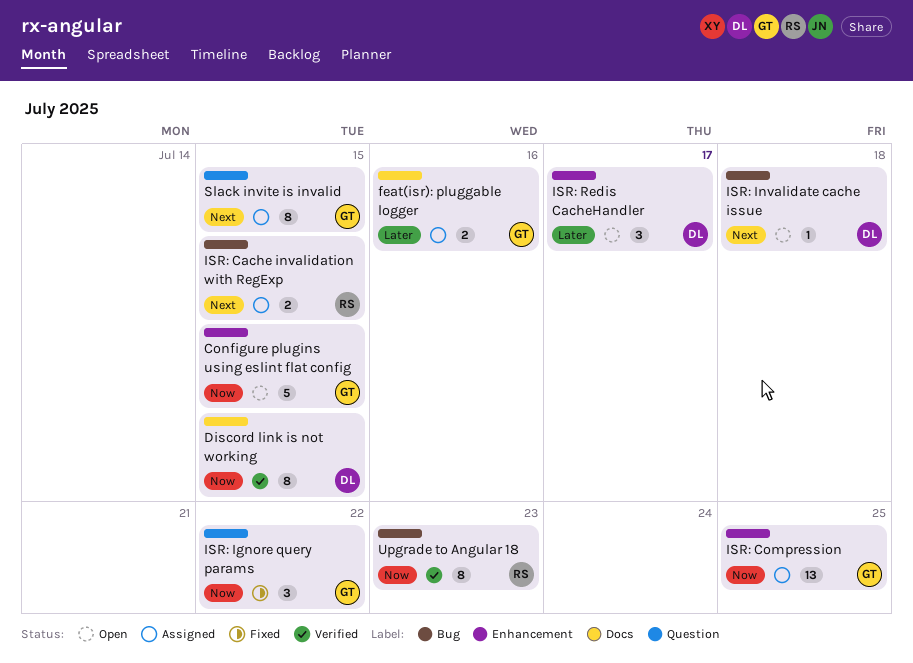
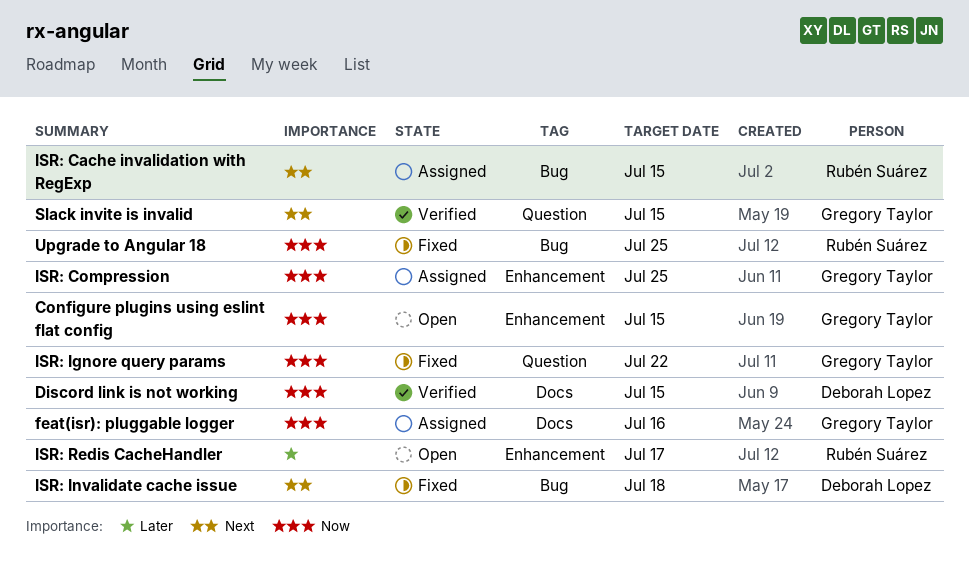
feat(isr): pluggable logger, priority: Later -> Now
ISR: Invalidate cache issue, status: Open -> Fixed
ISR: Redis CacheHandler, owner: Deborah Lopez -> Rubén Suárez
Slack invite is invalid, status: Assigned -> Verified
Upgrade to Angular 18, status: Verified -> Fixed
Upgrade to Angular 18, due: Jul 23 -> Jul 25

